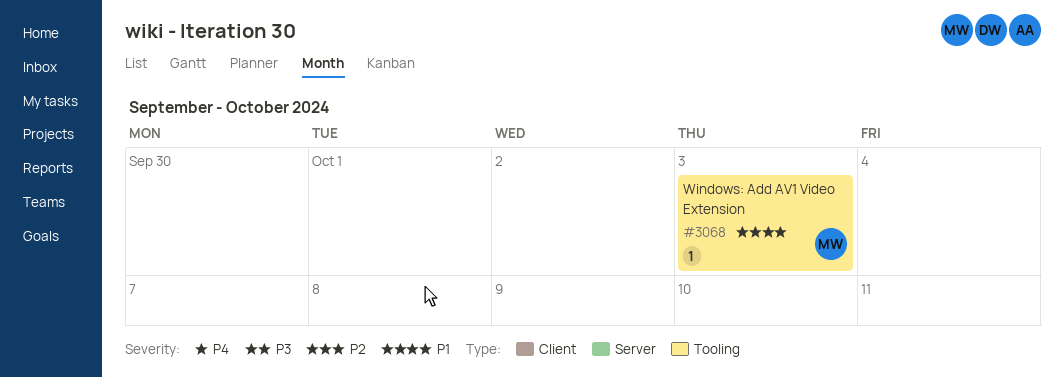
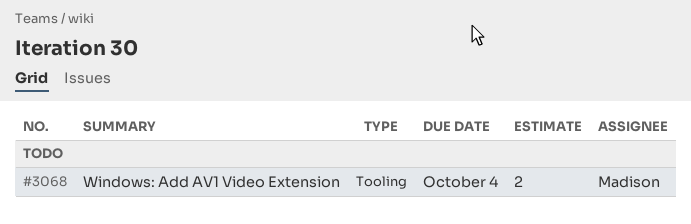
#3068, estimate: 1 -> 2
#3068, due: Oct 3 -> Oct 4

